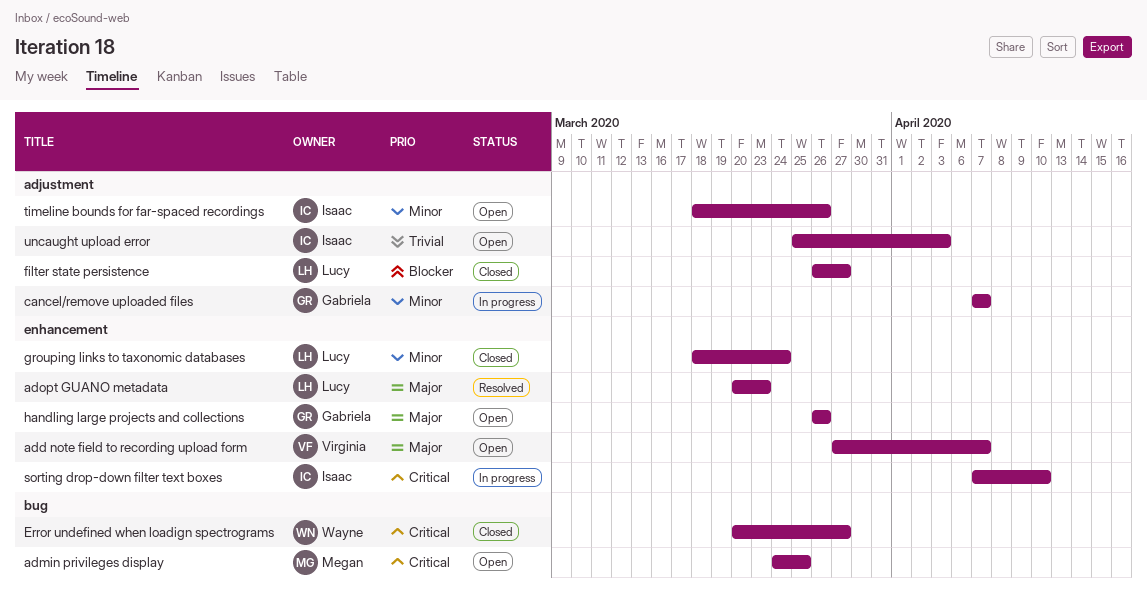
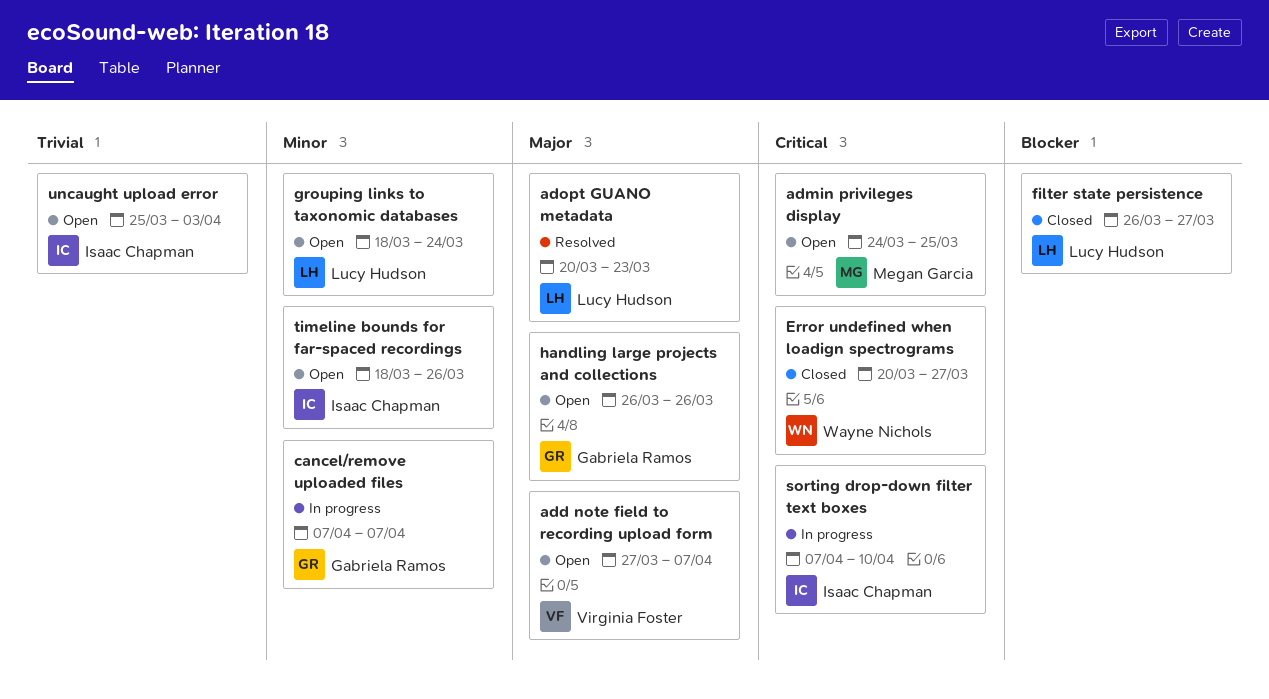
grouping links to taxonomic databases, status: Closed -> Open

